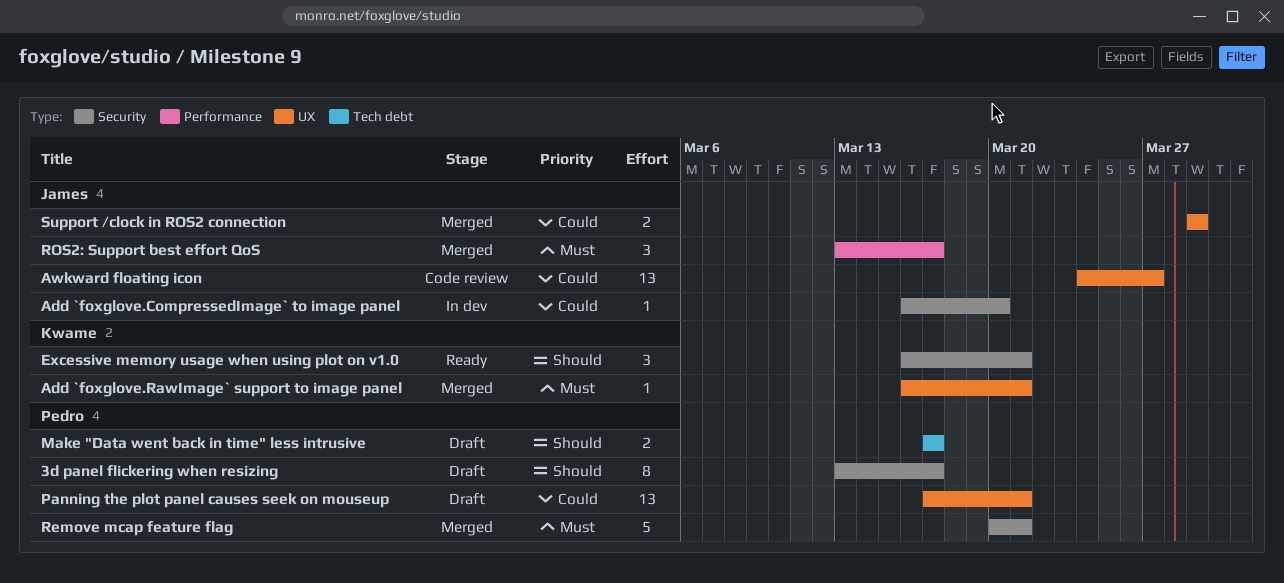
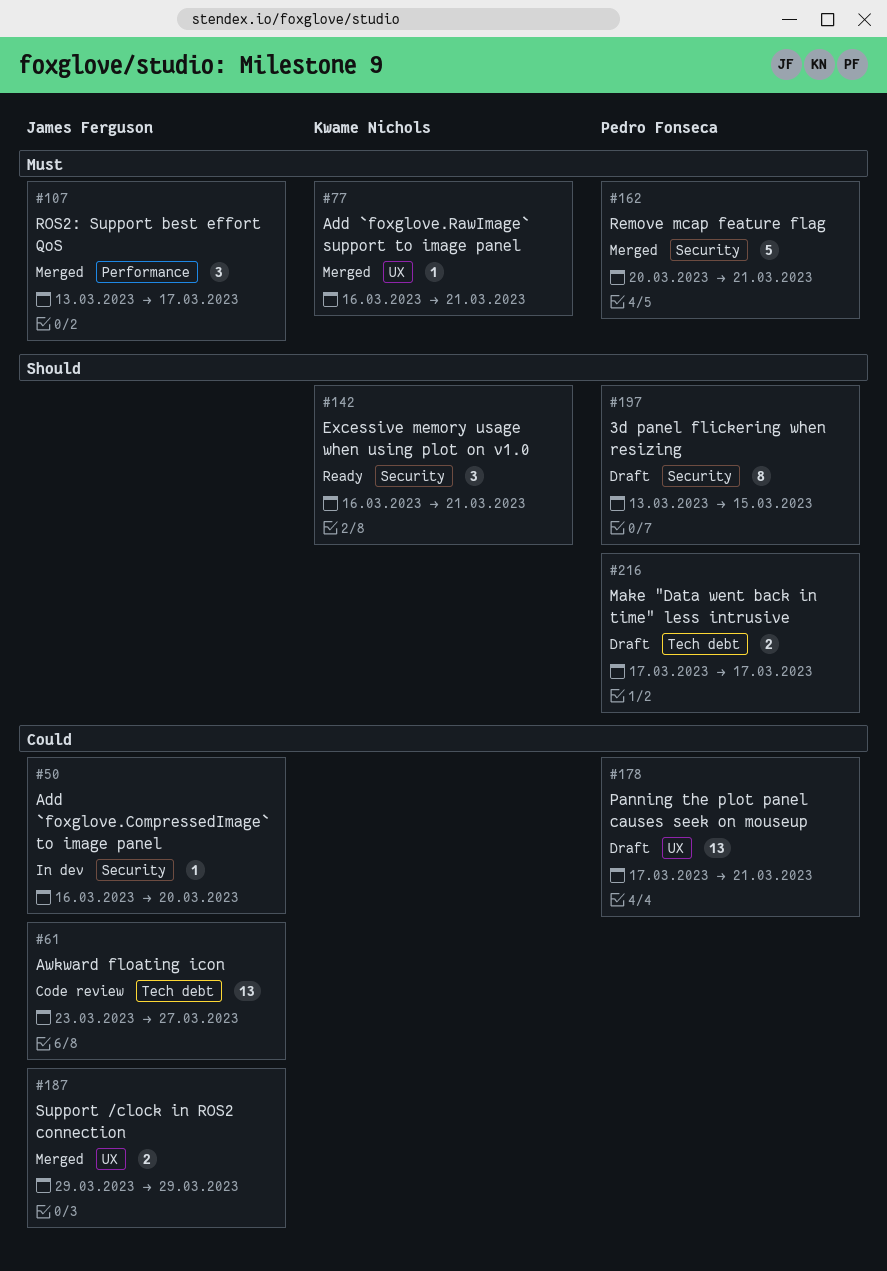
3d panel flickering when resizing, due: Mar 17 -> Mar 15
Awkward floating icon, label: UX -> Tech debt
Awkward floating icon, start: Mar 24 -> Mar 23

